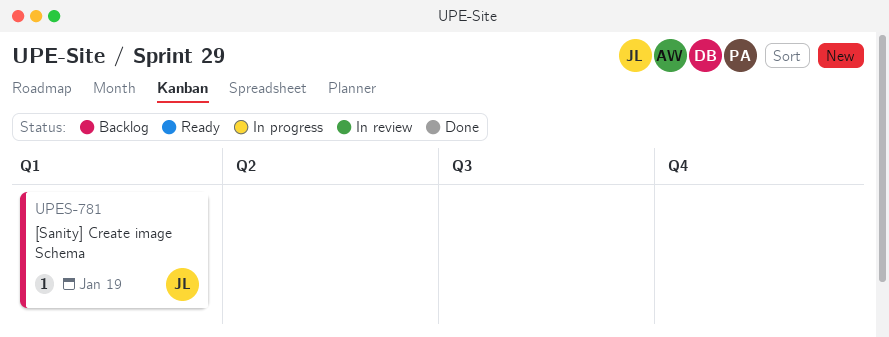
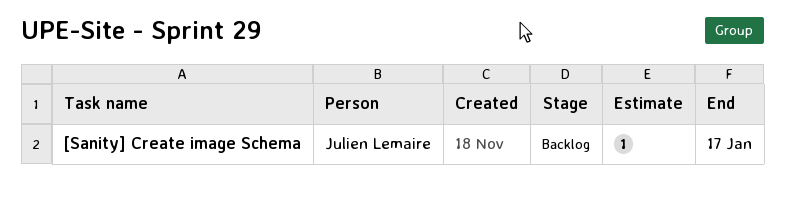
[Sanity] Create image Schema, due: Jan 19 -> Jan 17

